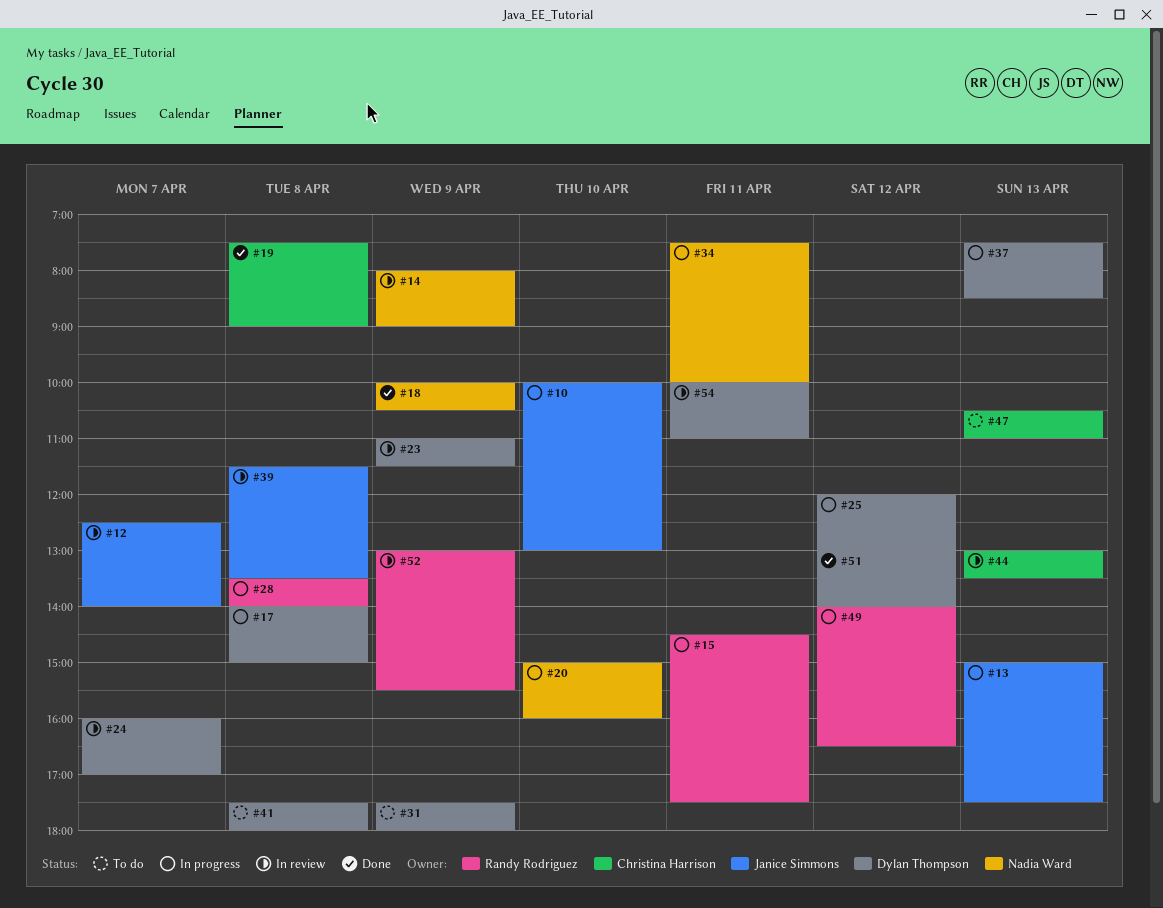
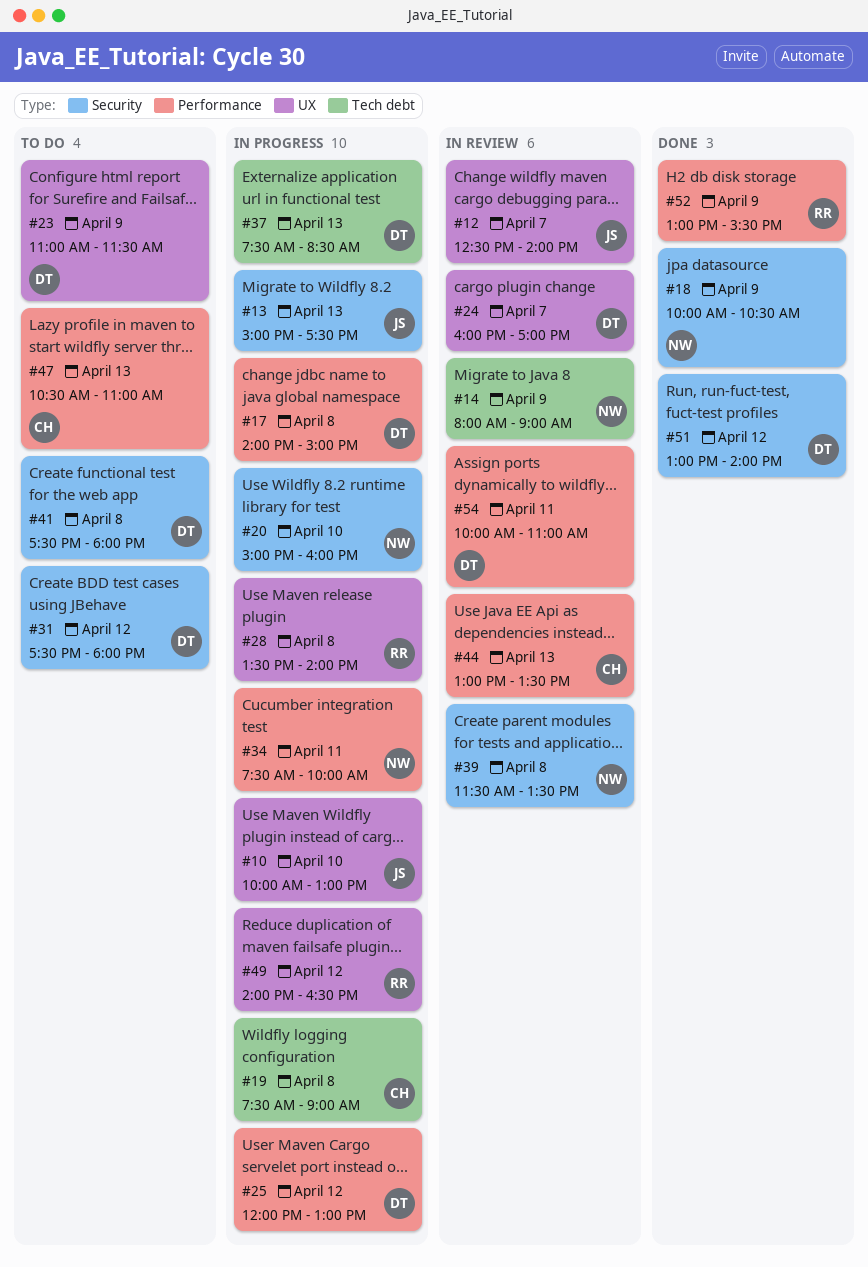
#15: present -> none
#19, status: Done -> In progress
#23, status: In review -> To do
#31, day: Apr 9 -> Apr 12
#39, owner: Janice Simmons -> Nadia Ward
#52, status: In review -> Done

